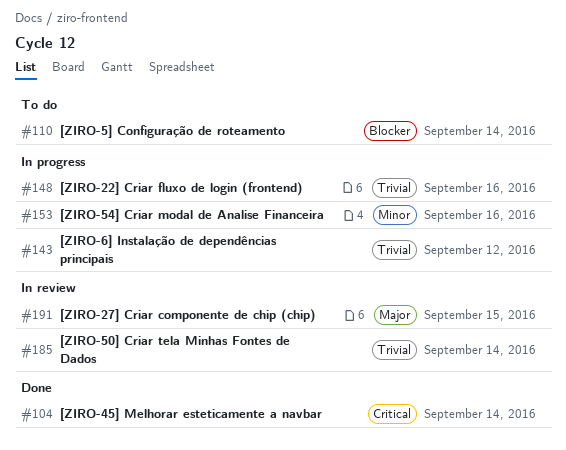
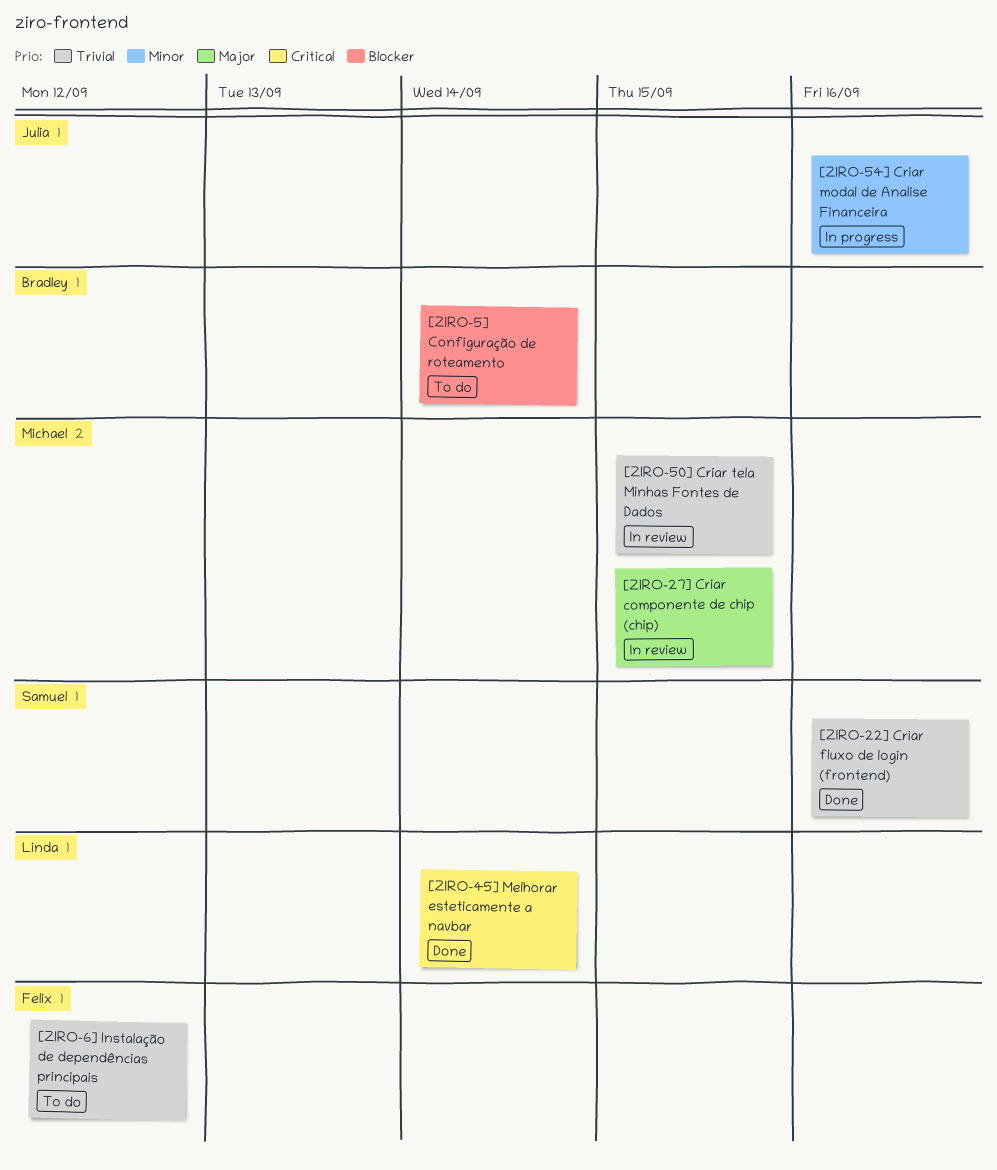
[ZIRO-22] Criar fluxo de login (frontend), status: In progress -> Done
[ZIRO-50] Criar tela Minhas Fontes de Dados, due: Sep 14 -> Sep 15
[ZIRO-6] Instalação de dependências principais, status: In progress -> To do

